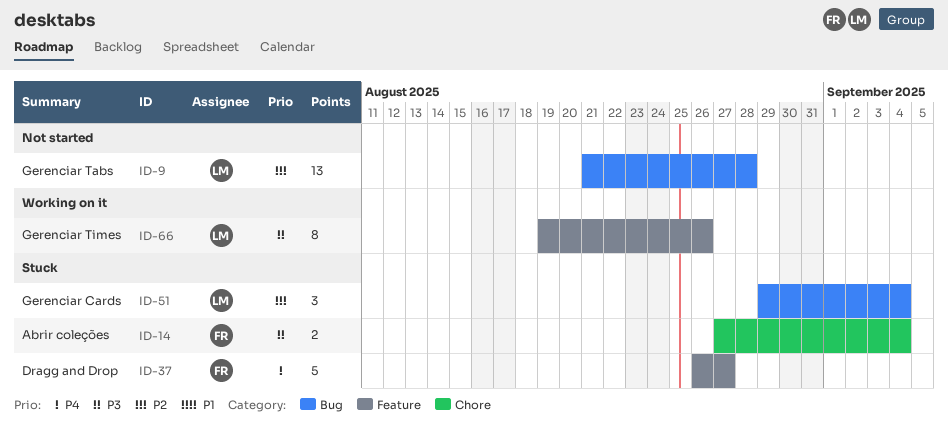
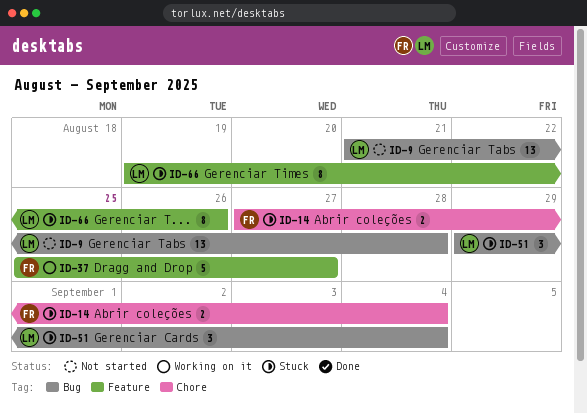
ID-37, status: Stuck -> Working on it
ID-37, start: Aug 26 -> Aug 25
ID-66, status: Working on it -> Stuck

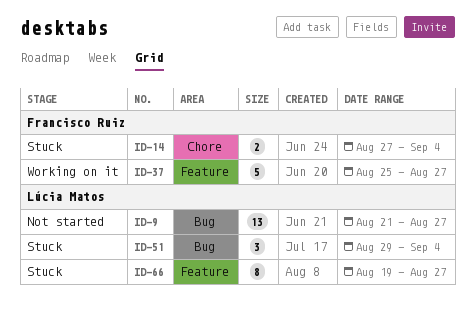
ID-9, due: Aug 28 -> Aug 27
ID-66, due: Aug 26 -> Aug 27

